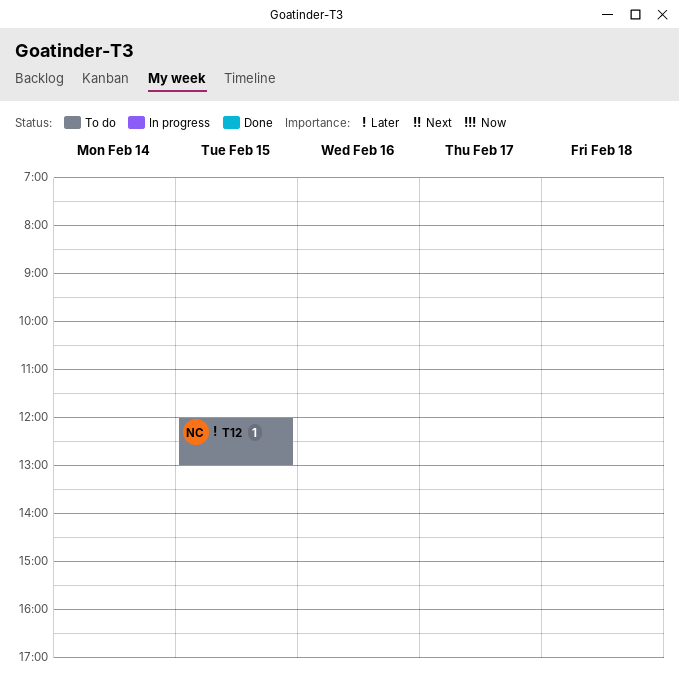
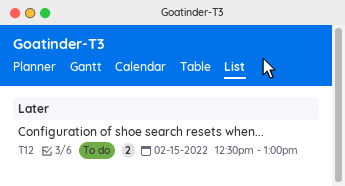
T12, estimate: 1 -> 2
T12, begins: 12:00 -> 12:30

